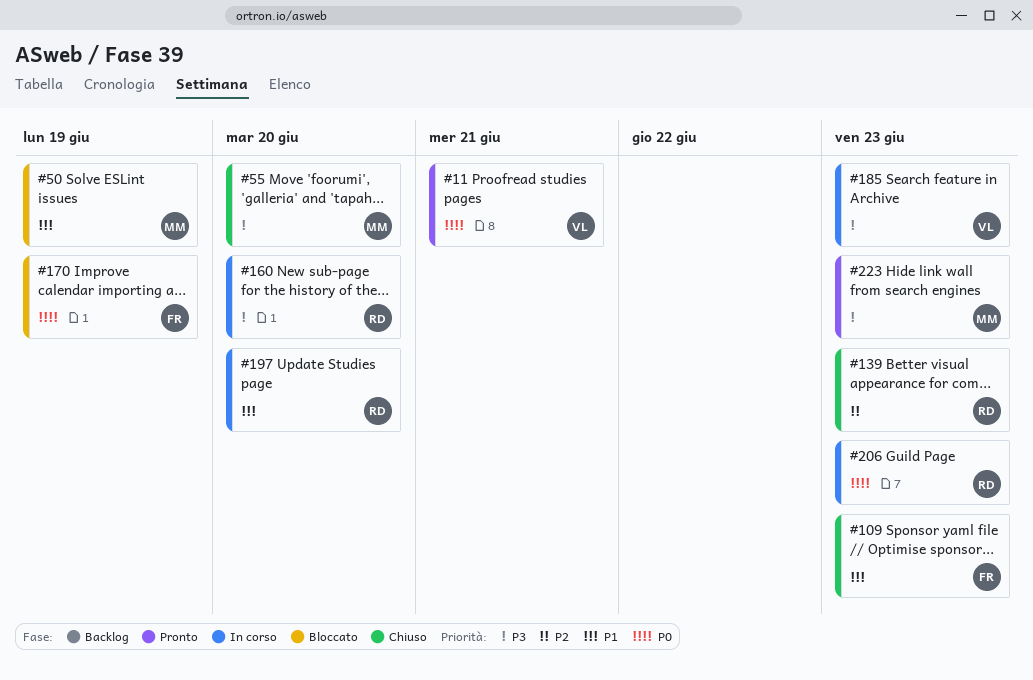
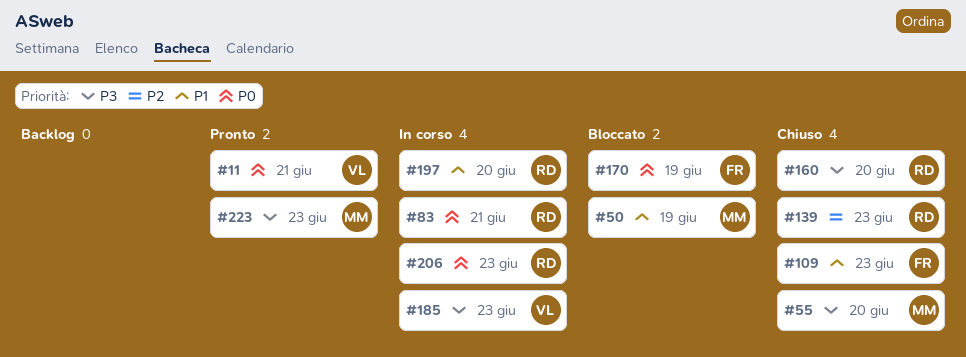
#83: none -> present
#160, status: In corso -> Chiuso

